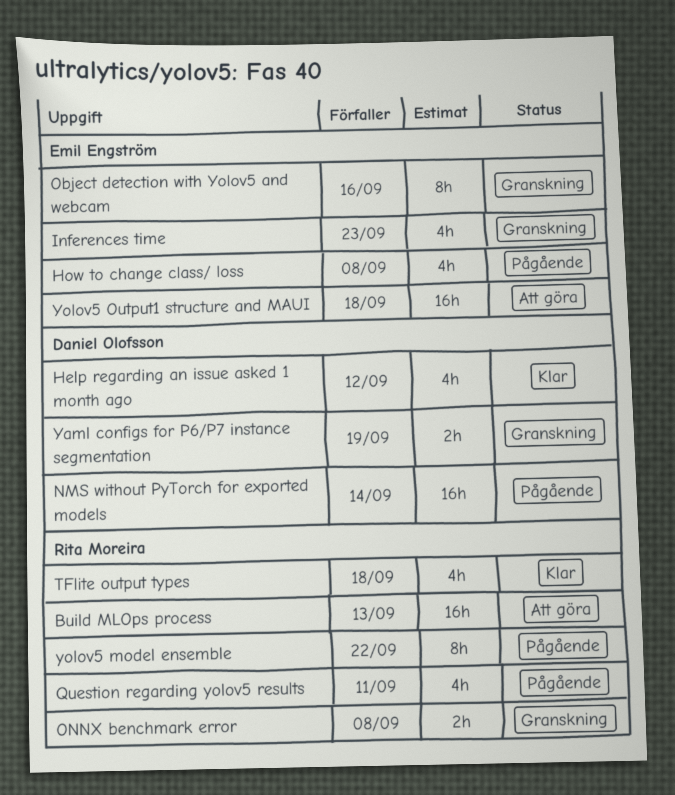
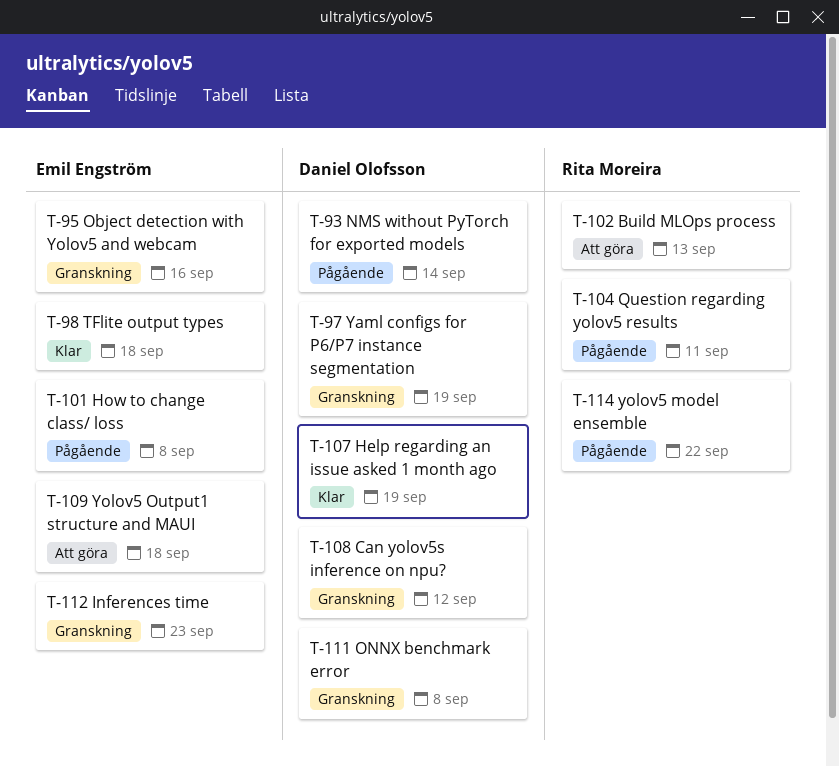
Can yolov5s inference on npu?: none -> present
Help regarding an issue asked 1 month ago, due: Sep 12 -> Sep 19
ONNX benchmark error, owner: Rita Moreira -> Daniel Olofsson
TFlite output types, owner: Rita Moreira -> Emil Engström

